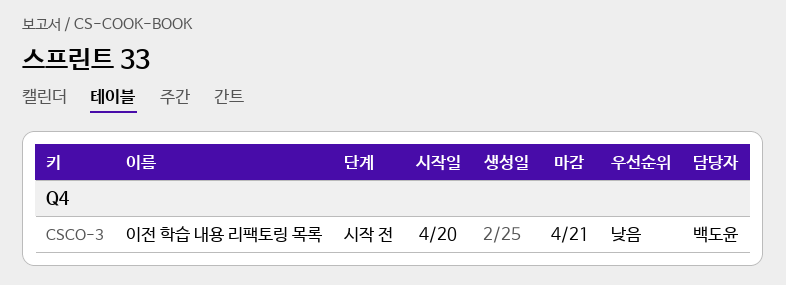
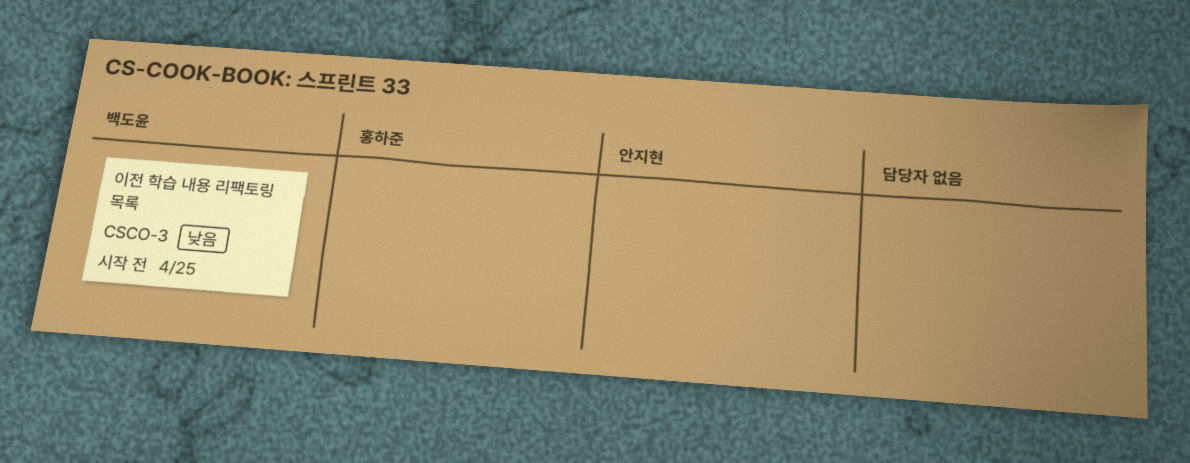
CSCO-3, due: Apr 21 -> Apr 25

